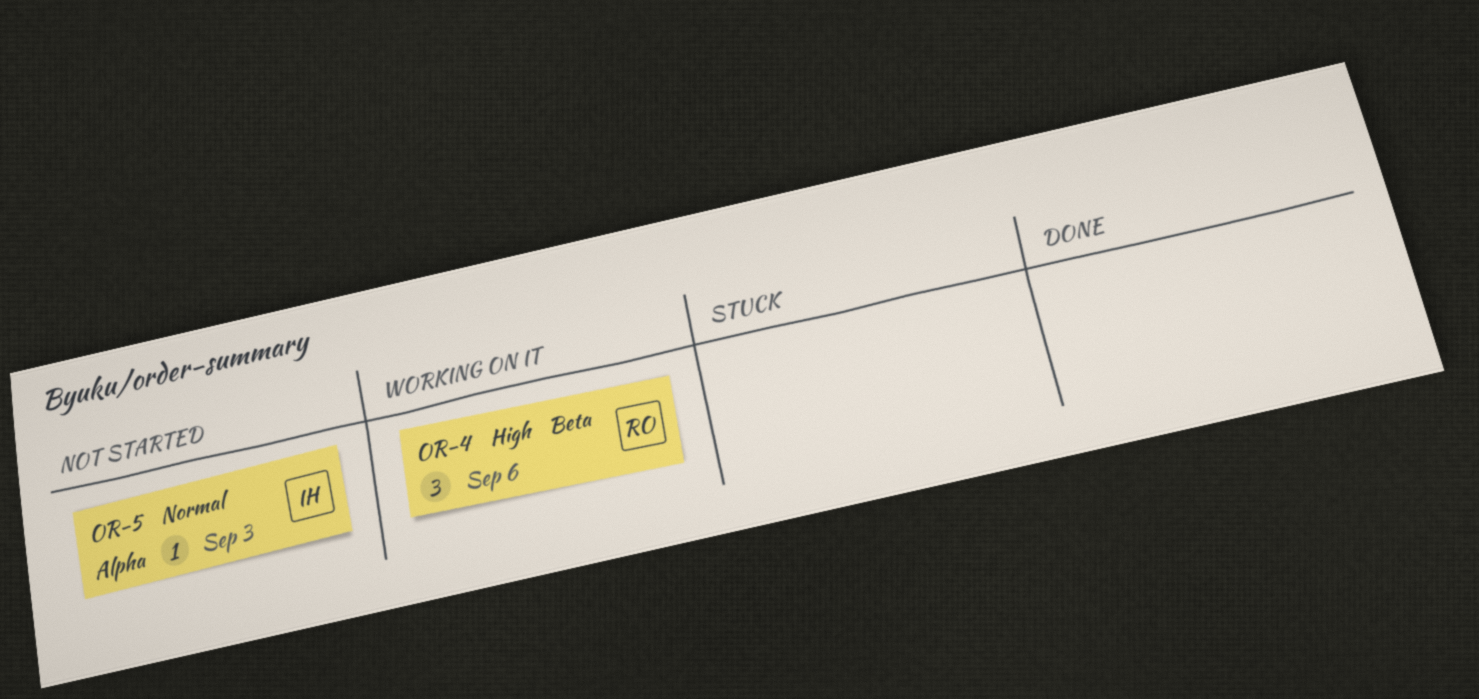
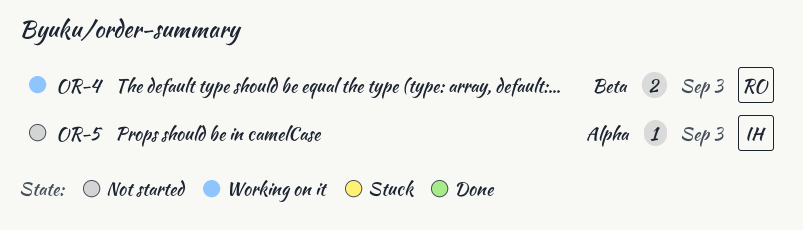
OR-4, estimate: 3 -> 2
OR-4, due: Sep 6 -> Sep 3

